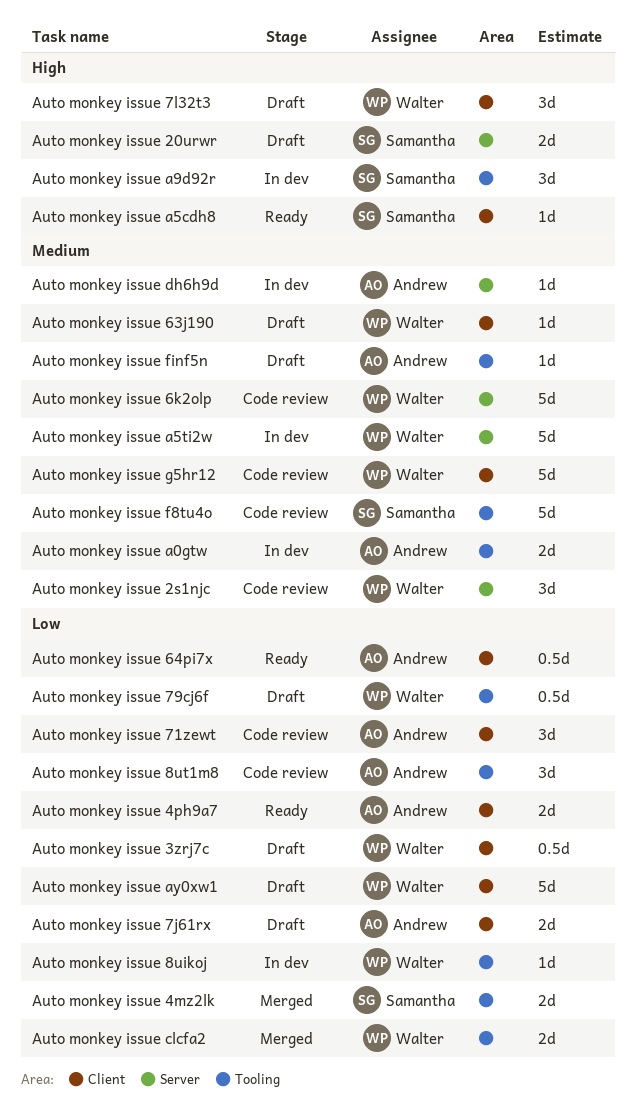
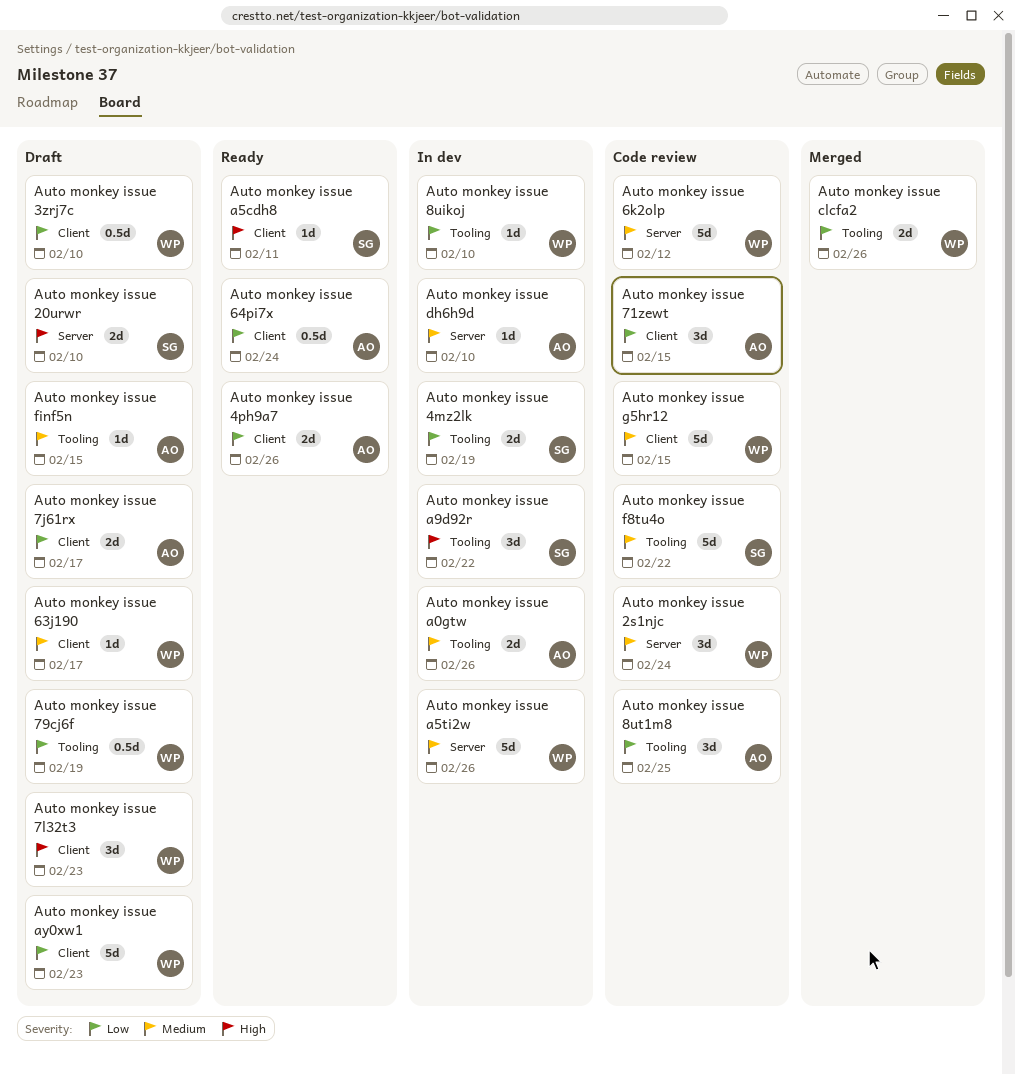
Auto monkey issue 4mz2lk, status: Merged -> In dev

